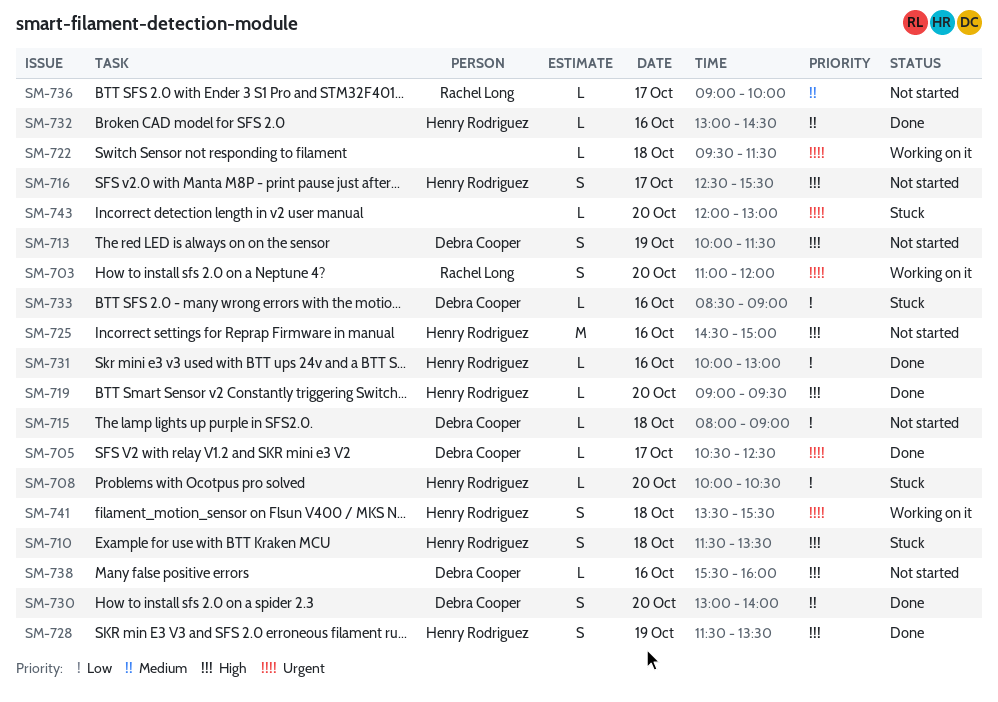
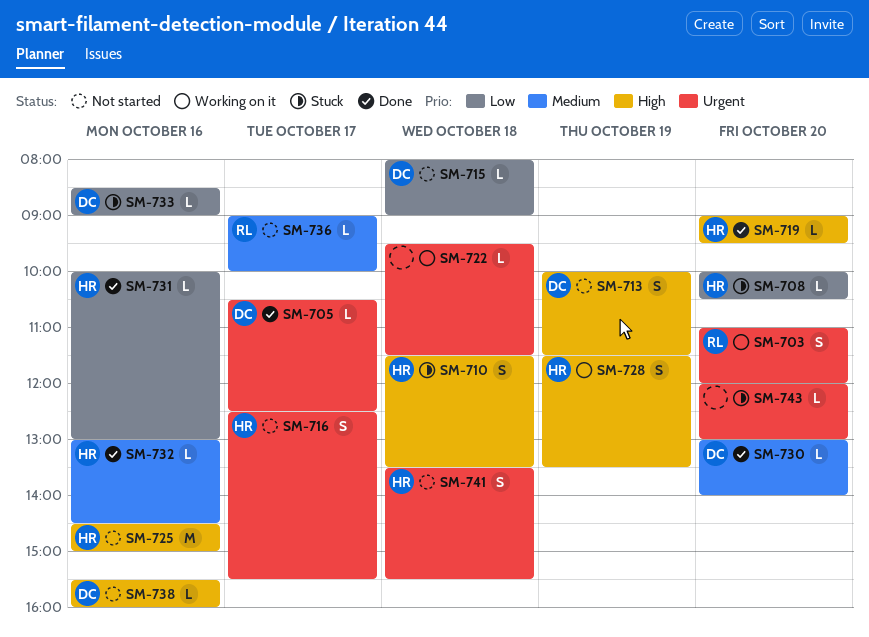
SM-716, priority: High -> Urgent
SM-728, status: Done -> Working on it
SM-730, estimate: S -> L
SM-741, status: Working on it -> Not started

